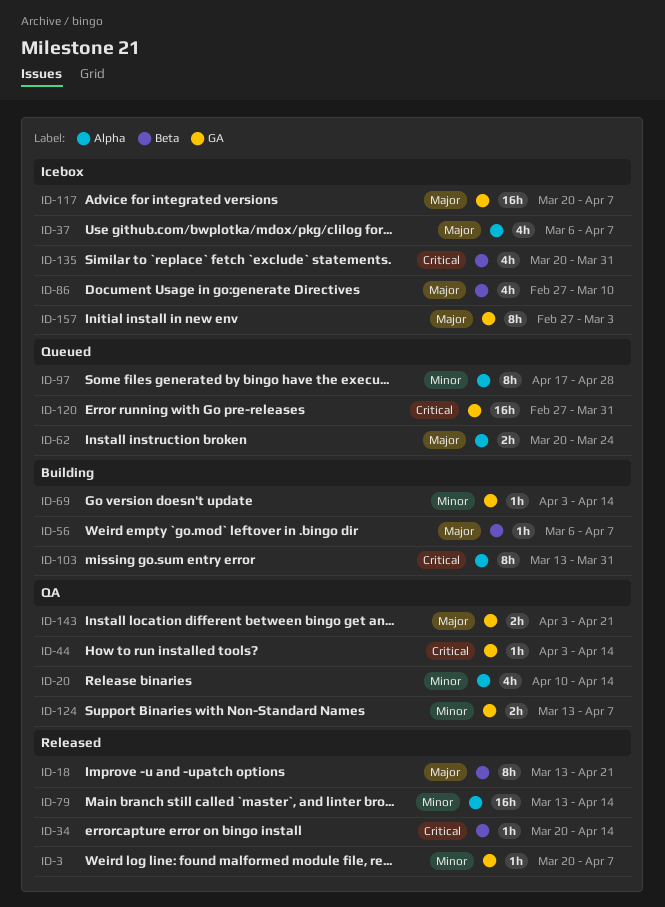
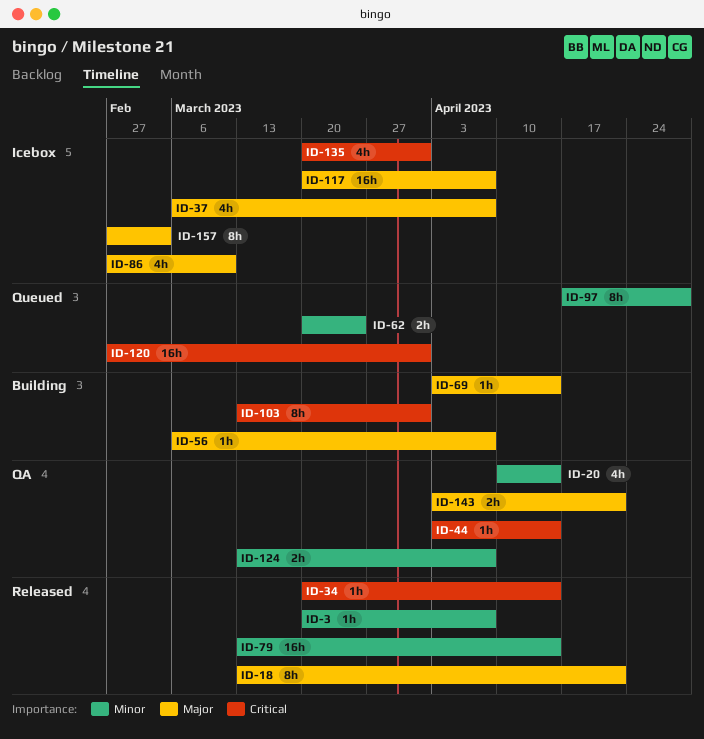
ID-62, priority: Major -> Minor
ID-69, priority: Minor -> Major

